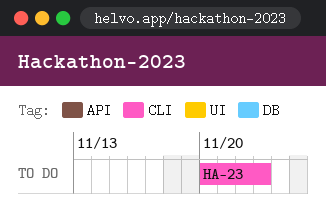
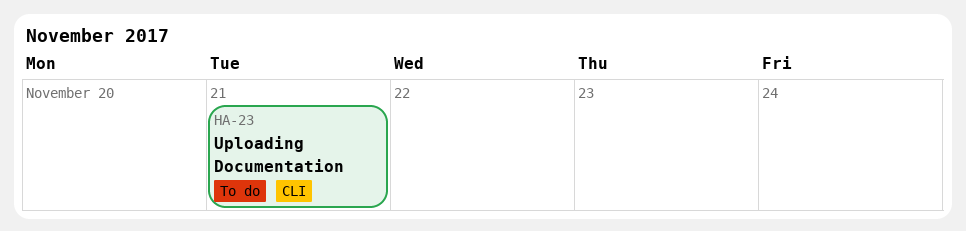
HA-23, due: Nov 23 -> Nov 21

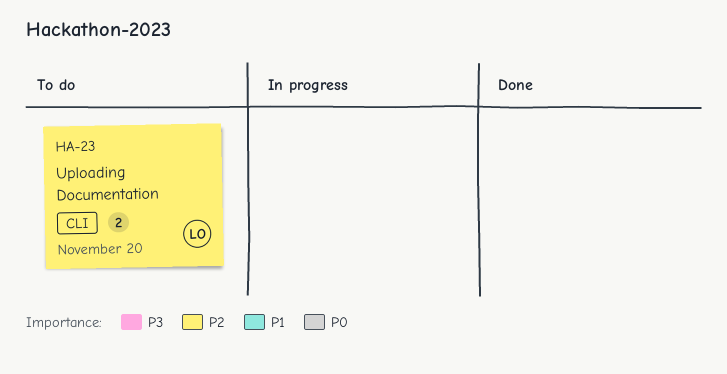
HA-23, due: Nov 21 -> Nov 20

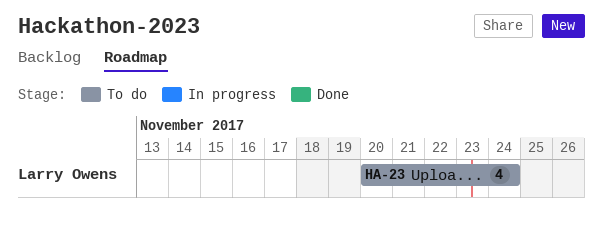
HA-23, estimate: 2 -> 4
HA-23, due: Nov 20 -> Nov 24

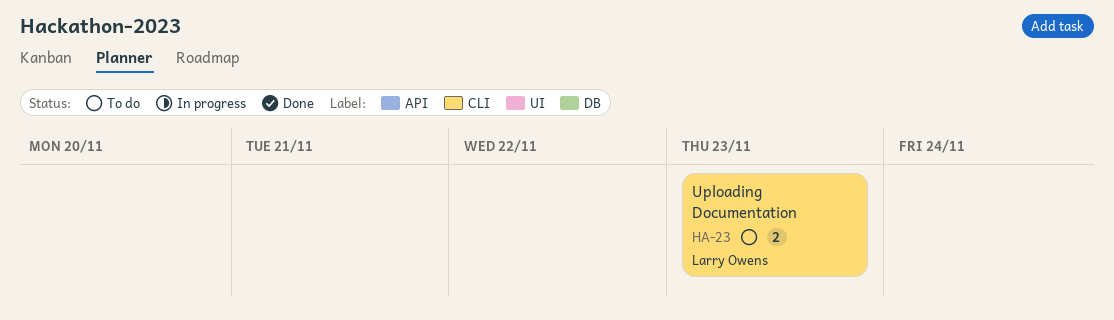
HA-23, estimate: 4 -> 2
HA-23, due: Nov 24 -> Nov 23

